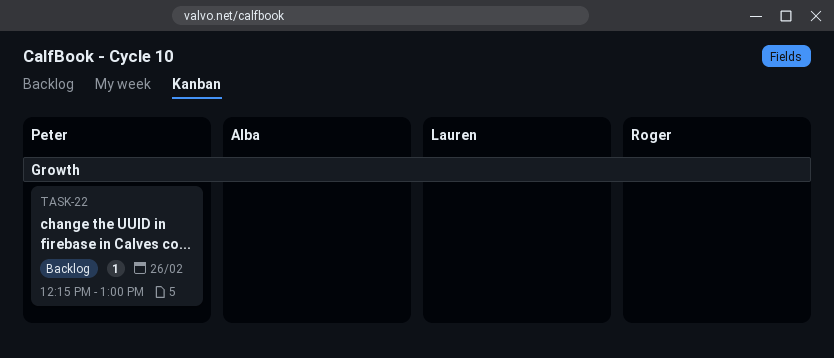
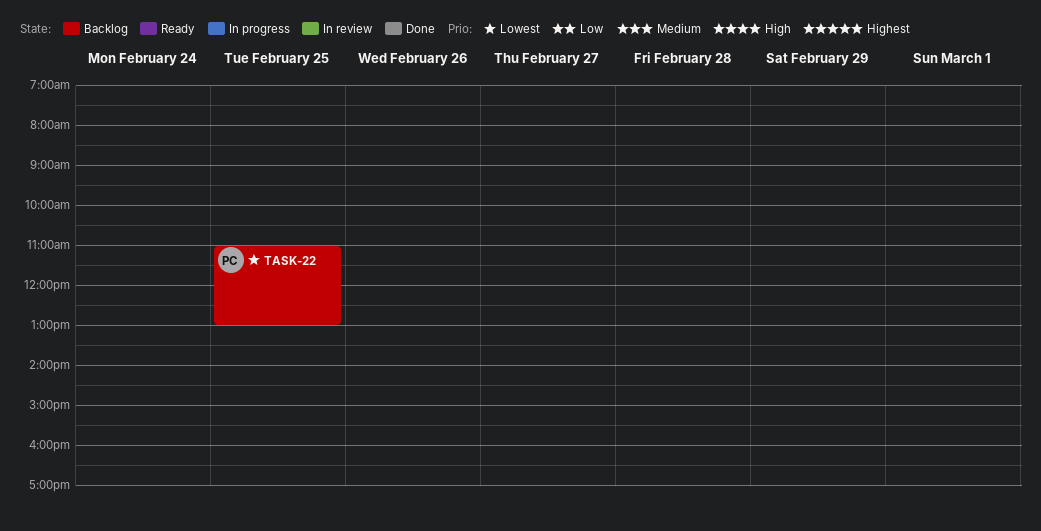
TASK-22, day: Feb 26 -> Feb 25
TASK-22, begins: 12:15 -> 11:00

